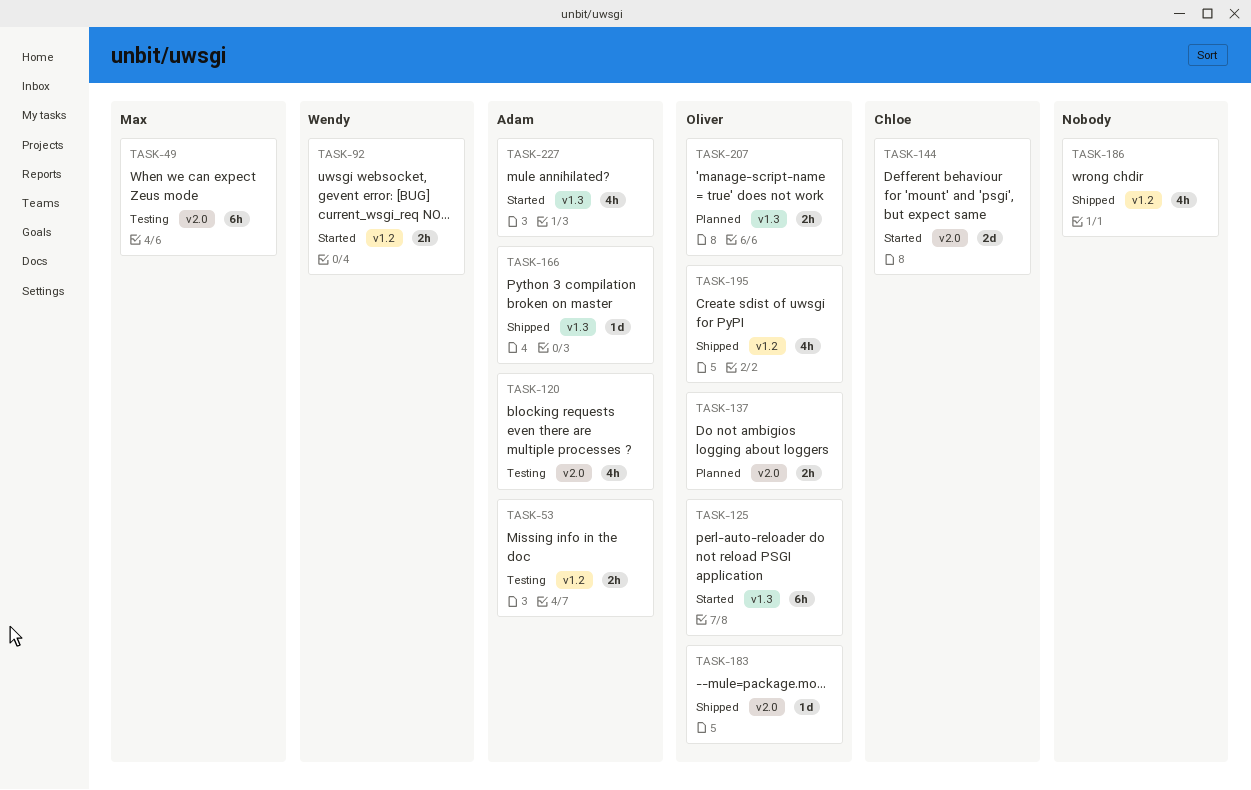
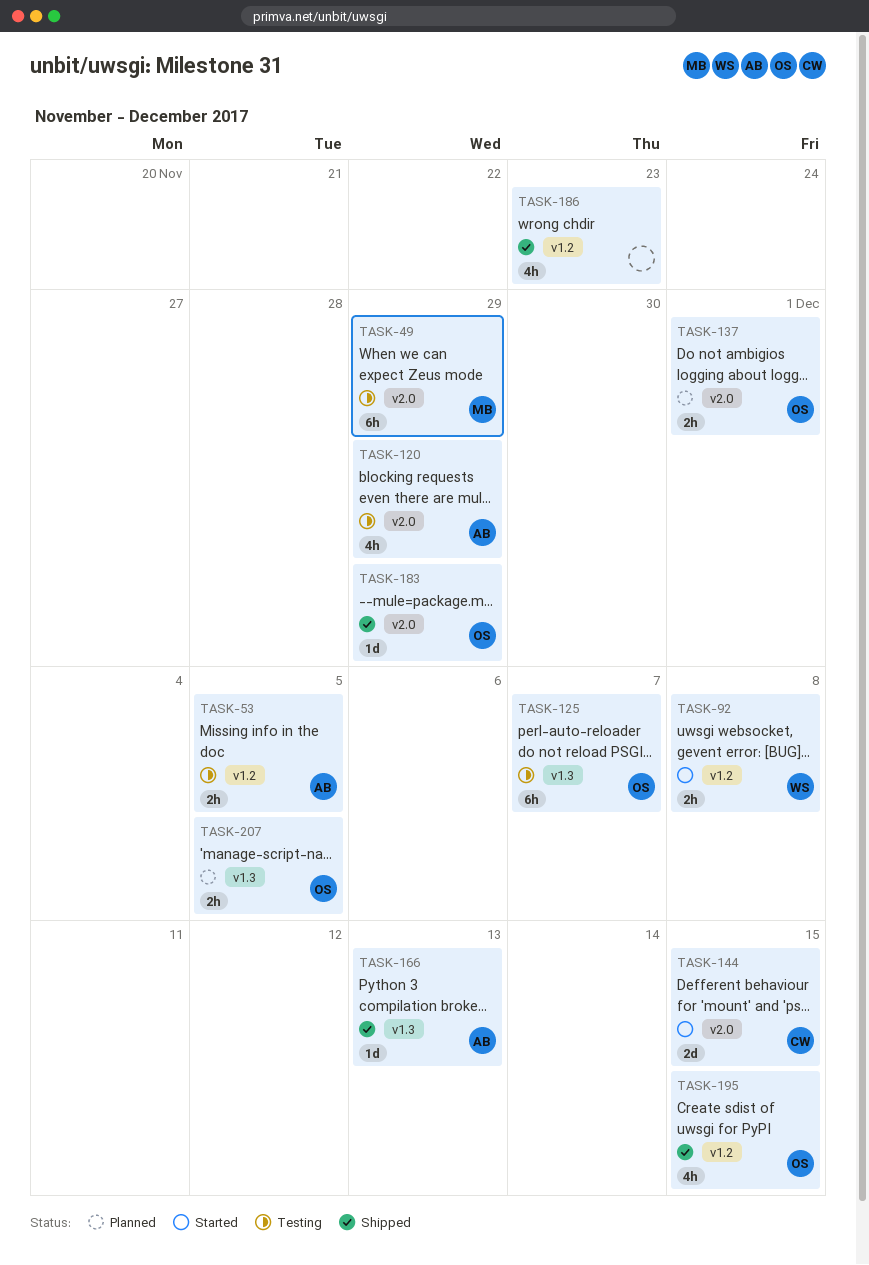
TASK-125, status: Started -> Testing
TASK-227: present -> none

